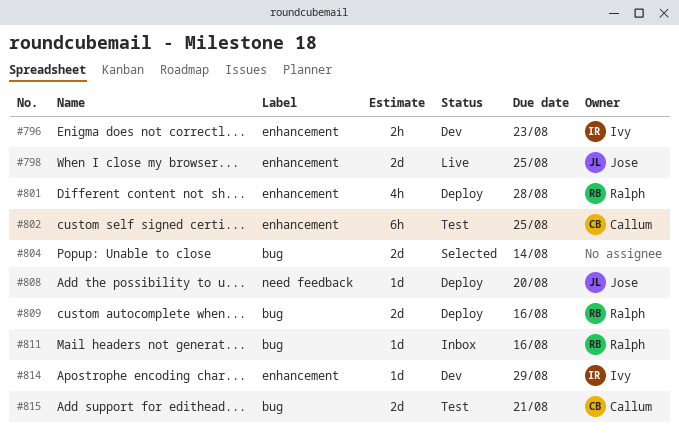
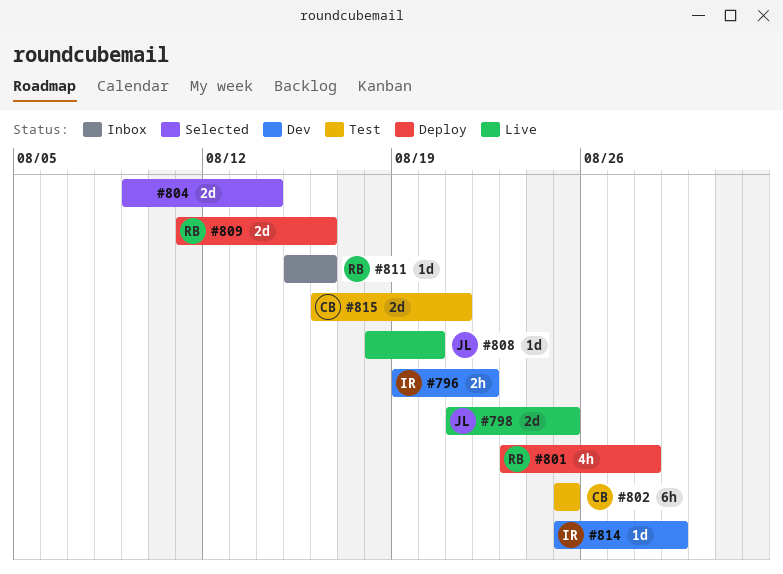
#796, due: Aug 23 -> Aug 22
#808, status: Deploy -> Live

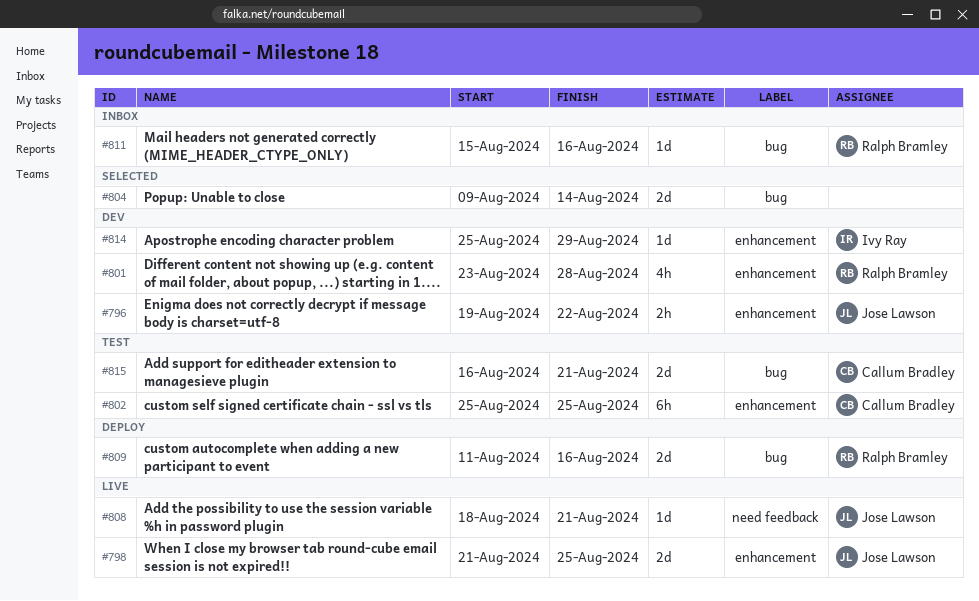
#796, owner: Ivy Ray -> Jose Lawson
#801, status: Deploy -> Dev
#808, due: Aug 20 -> Aug 21

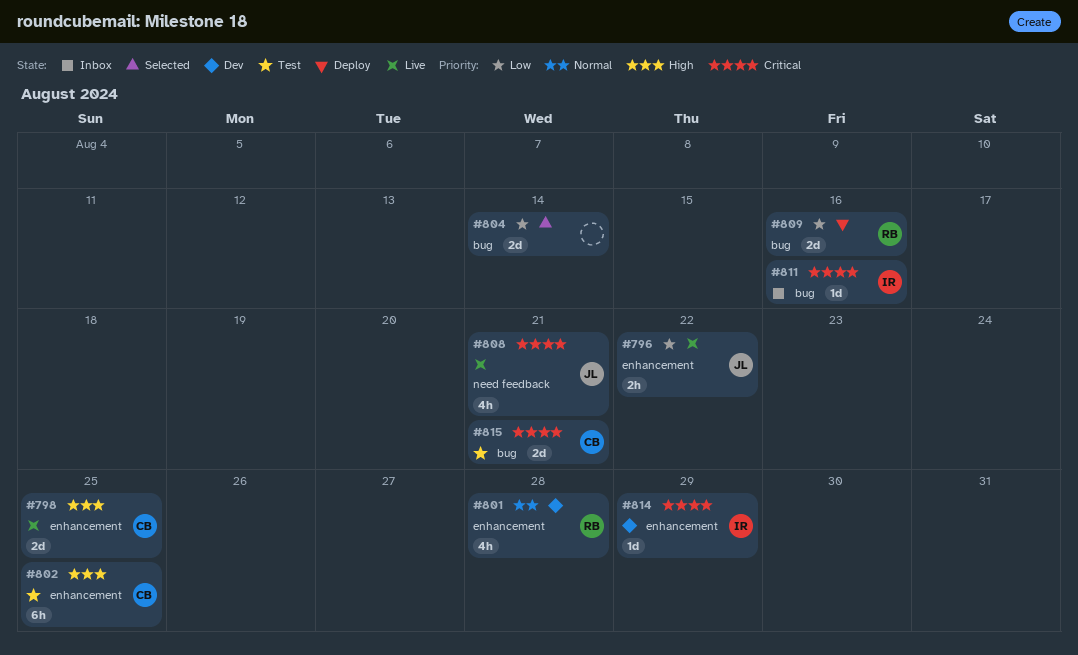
#796, status: Dev -> Live
#798, owner: Jose Lawson -> Callum Bradley
#808, estimate: 1d -> 4h
#811, owner: Ralph Bramley -> Ivy Ray

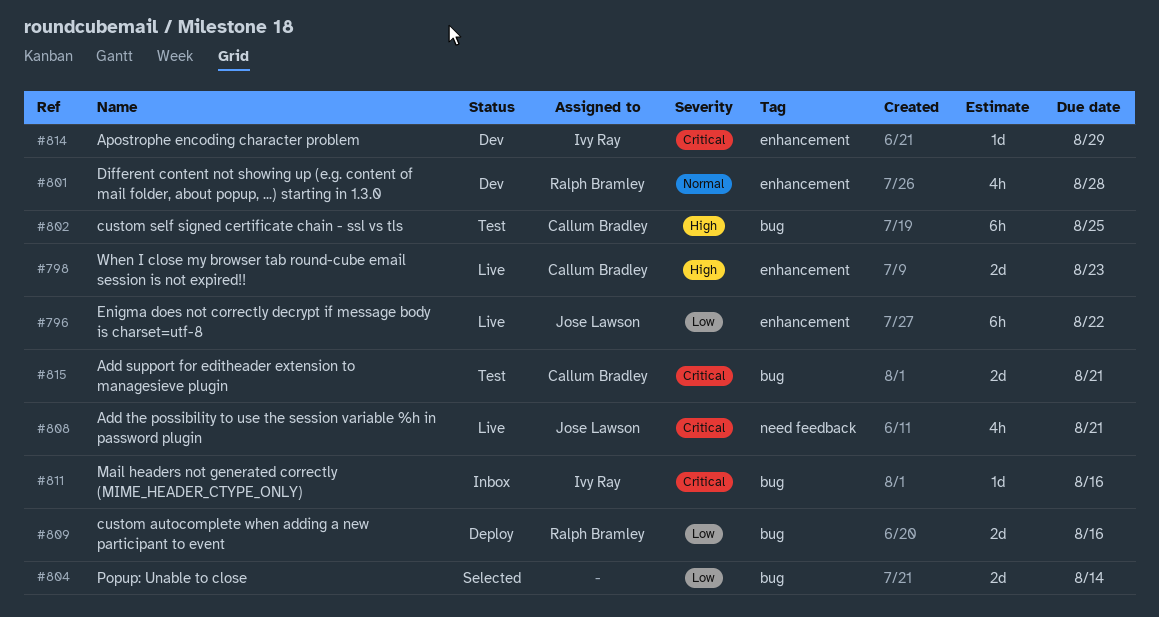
#796, estimate: 2h -> 6h
#798, due: Aug 25 -> Aug 23
#802, label: enhancement -> bug

